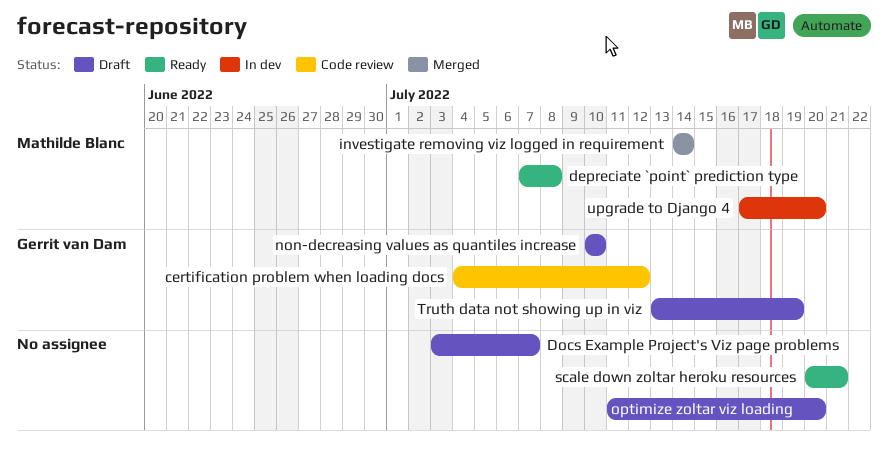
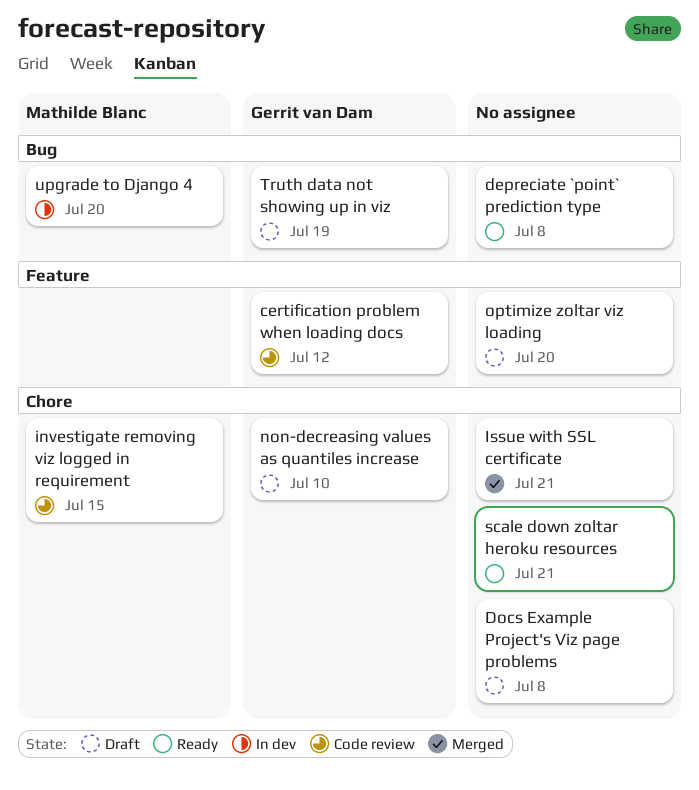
depreciate `point` prediction type, owner: Mathilde Blanc -> none
Docs Example Project's Viz page problems, due: Jul 7 -> Jul 8
investigate removing viz logged in requirement, status: Merged -> Code review
investigate removing viz logged in requirement, due: Jul 14 -> Jul 15
Issue with SSL certificate: none -> present

